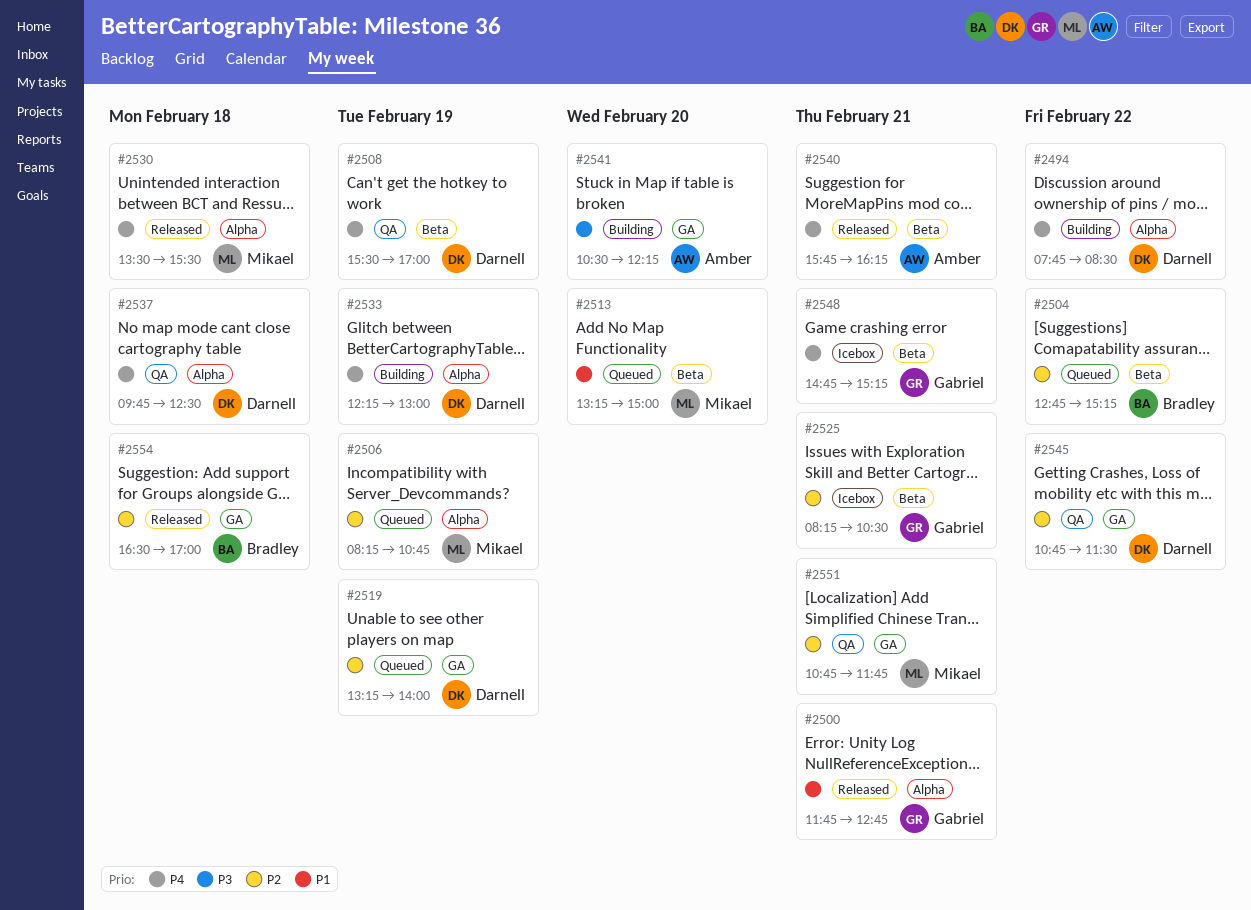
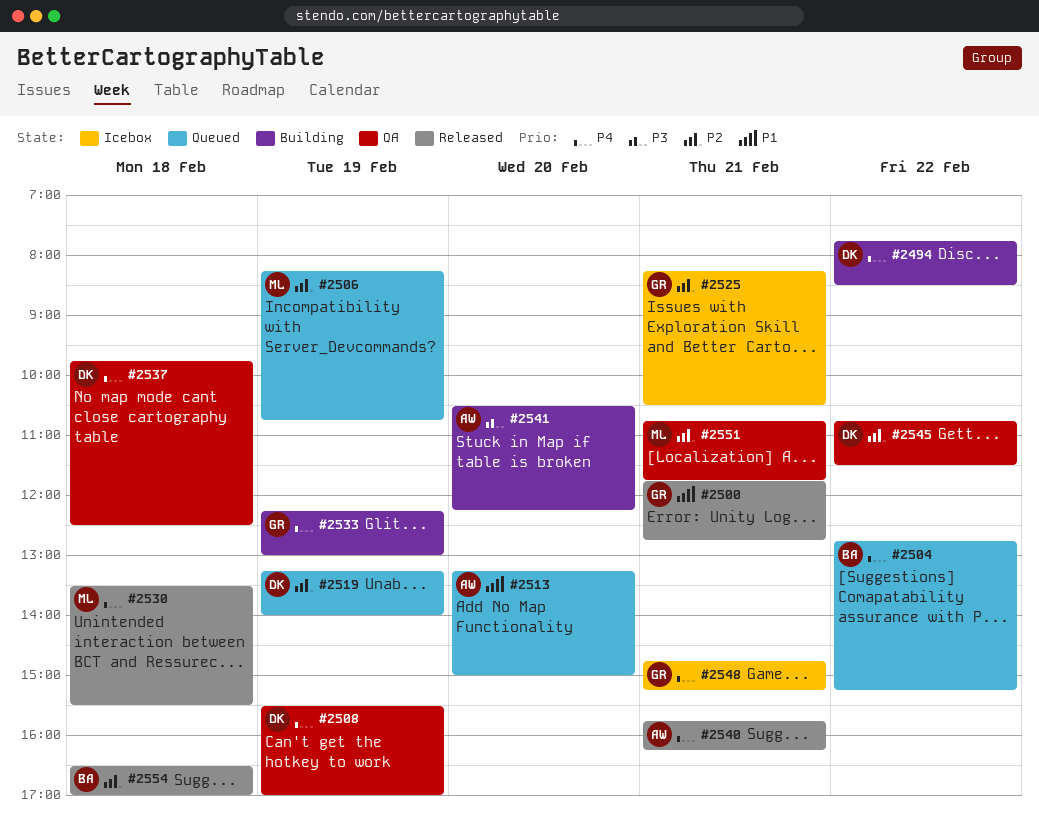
#2504, priority: P2 -> P4
#2513, owner: Mikael -> Amber
#2533, owner: Darnell -> Gabriel

